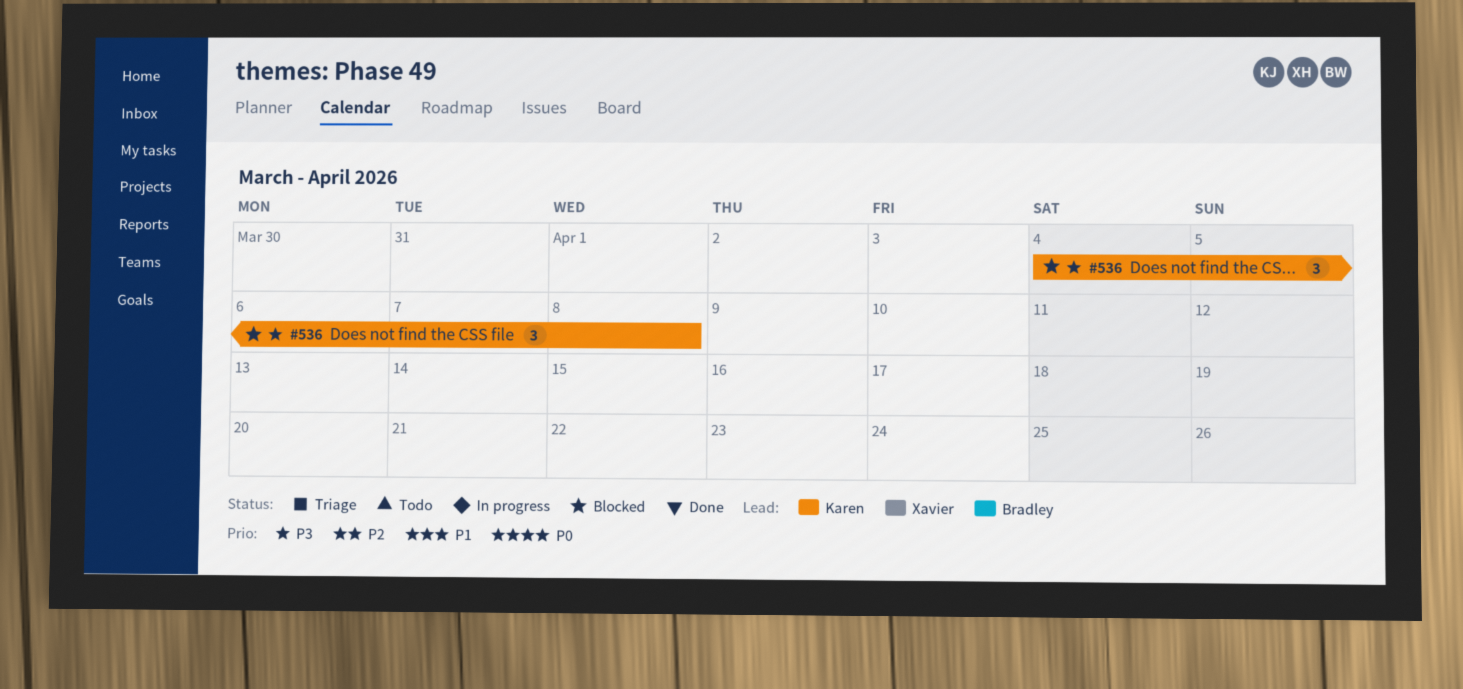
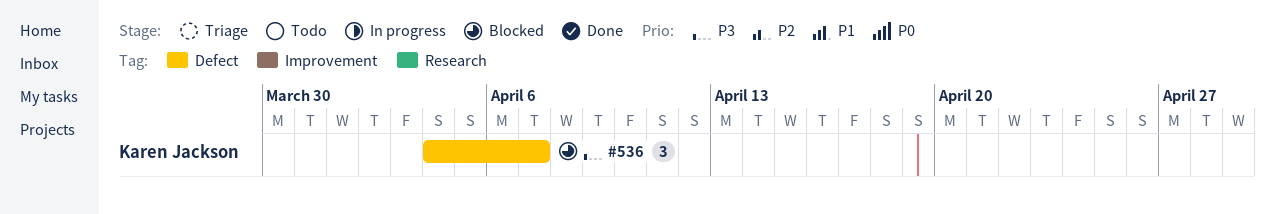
#536, due: Apr 8 -> Apr 7

